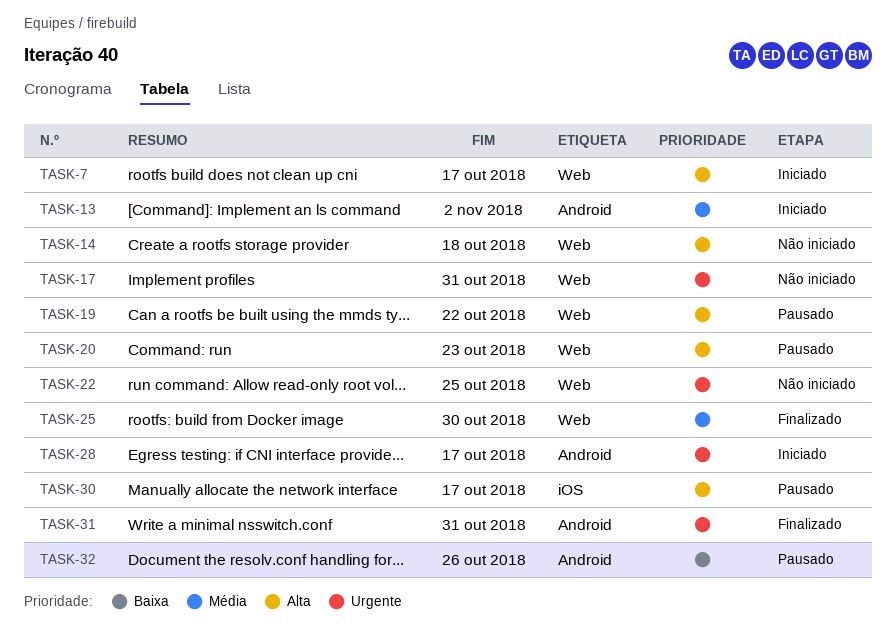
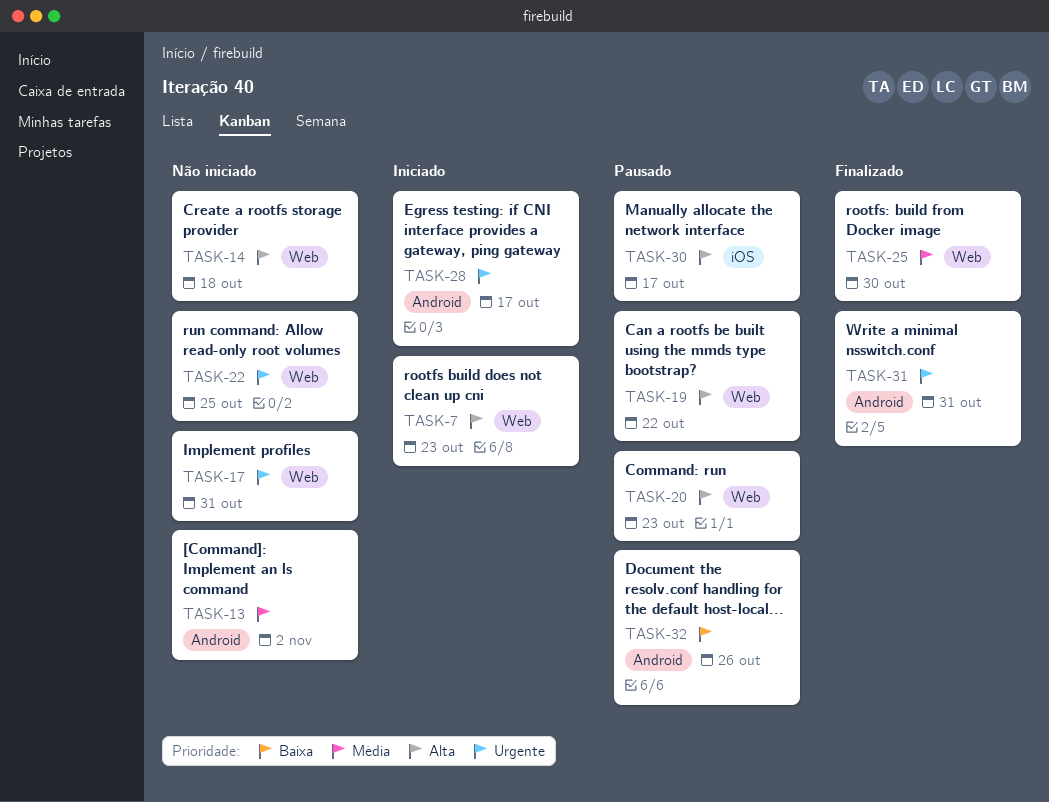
TASK-7, due: Oct 17 -> Oct 23
TASK-13, status: Iniciado -> Não iniciado

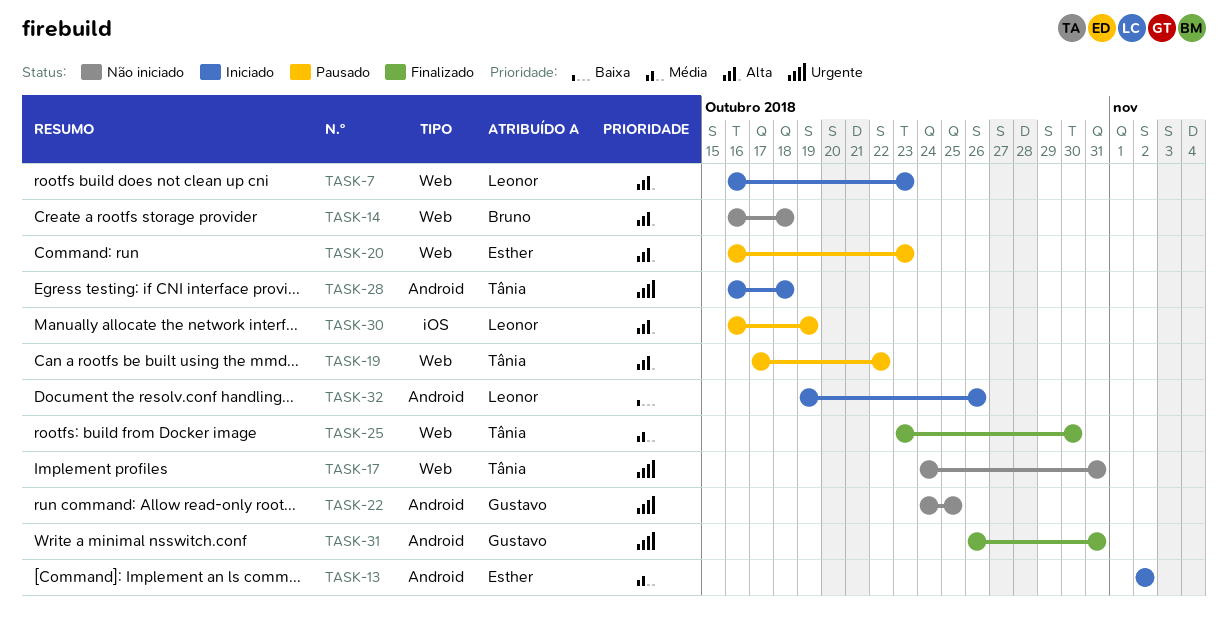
TASK-13, status: Não iniciado -> Iniciado
TASK-22, label: Web -> Android
TASK-28, due: Oct 17 -> Oct 18
TASK-30, due: Oct 17 -> Oct 19
TASK-32, status: Pausado -> Iniciado

